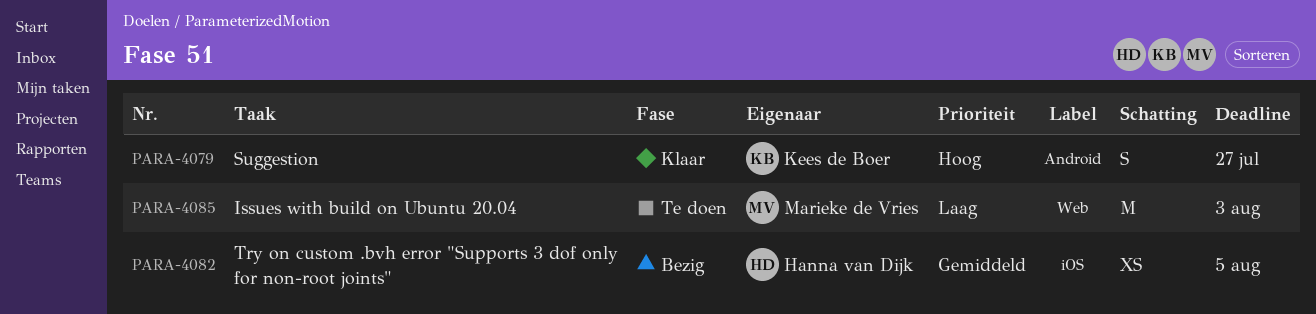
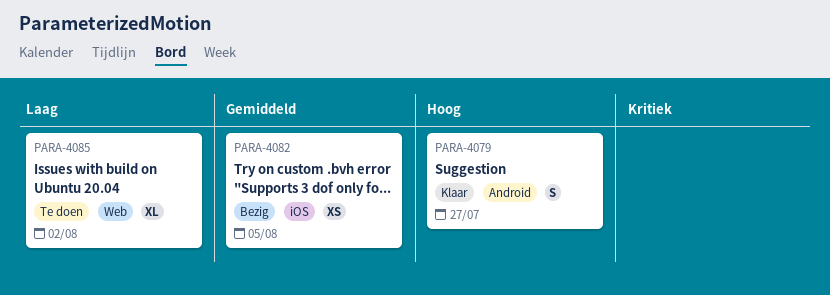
PARA-4085, estimate: M -> XL
PARA-4085, due: Aug 3 -> Aug 2

